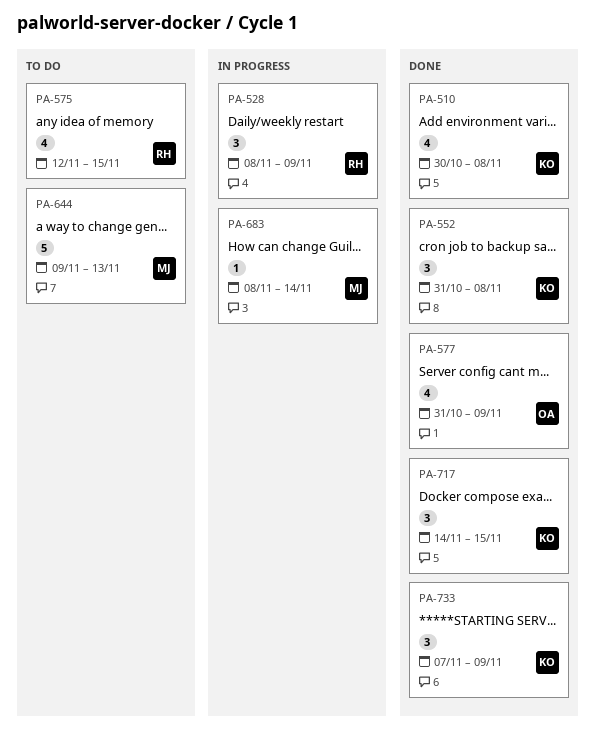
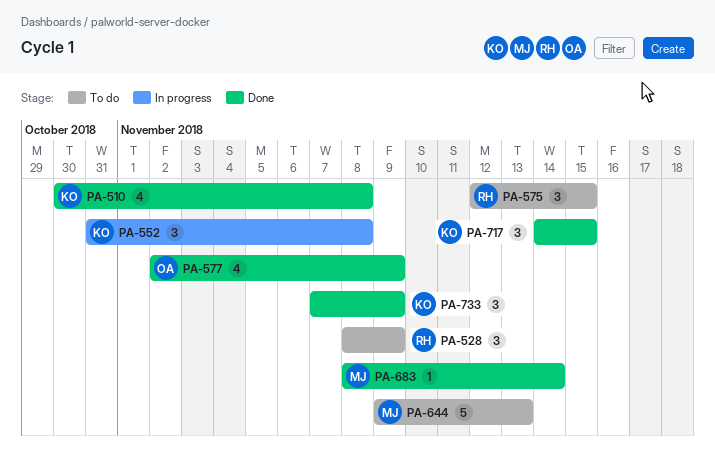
PA-528, status: In progress -> To do
PA-552, status: Done -> In progress
PA-575, estimate: 4 -> 3
PA-577, start: Oct 31 -> Nov 2
PA-683, status: In progress -> Done

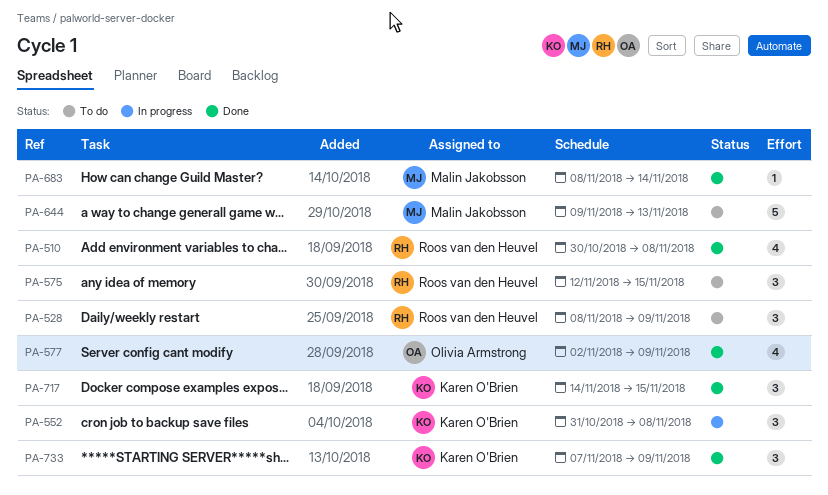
PA-510, owner: Karen O'Brien -> Roos van den Heuvel

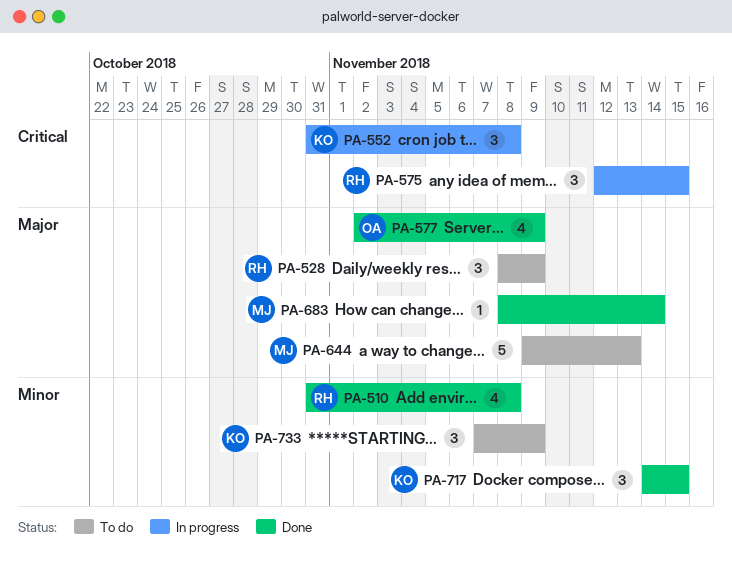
PA-510, start: Oct 30 -> Oct 31
PA-575, status: To do -> In progress
PA-733, status: Done -> To do

